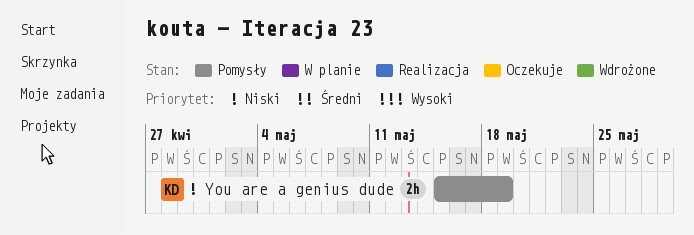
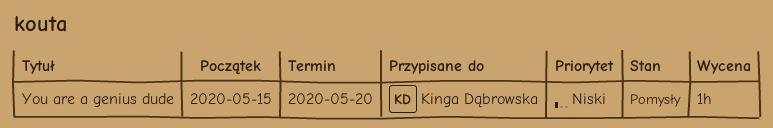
You are a genius dude, estimate: 2h -> 1h
You are a genius dude, due: May 19 -> May 20

